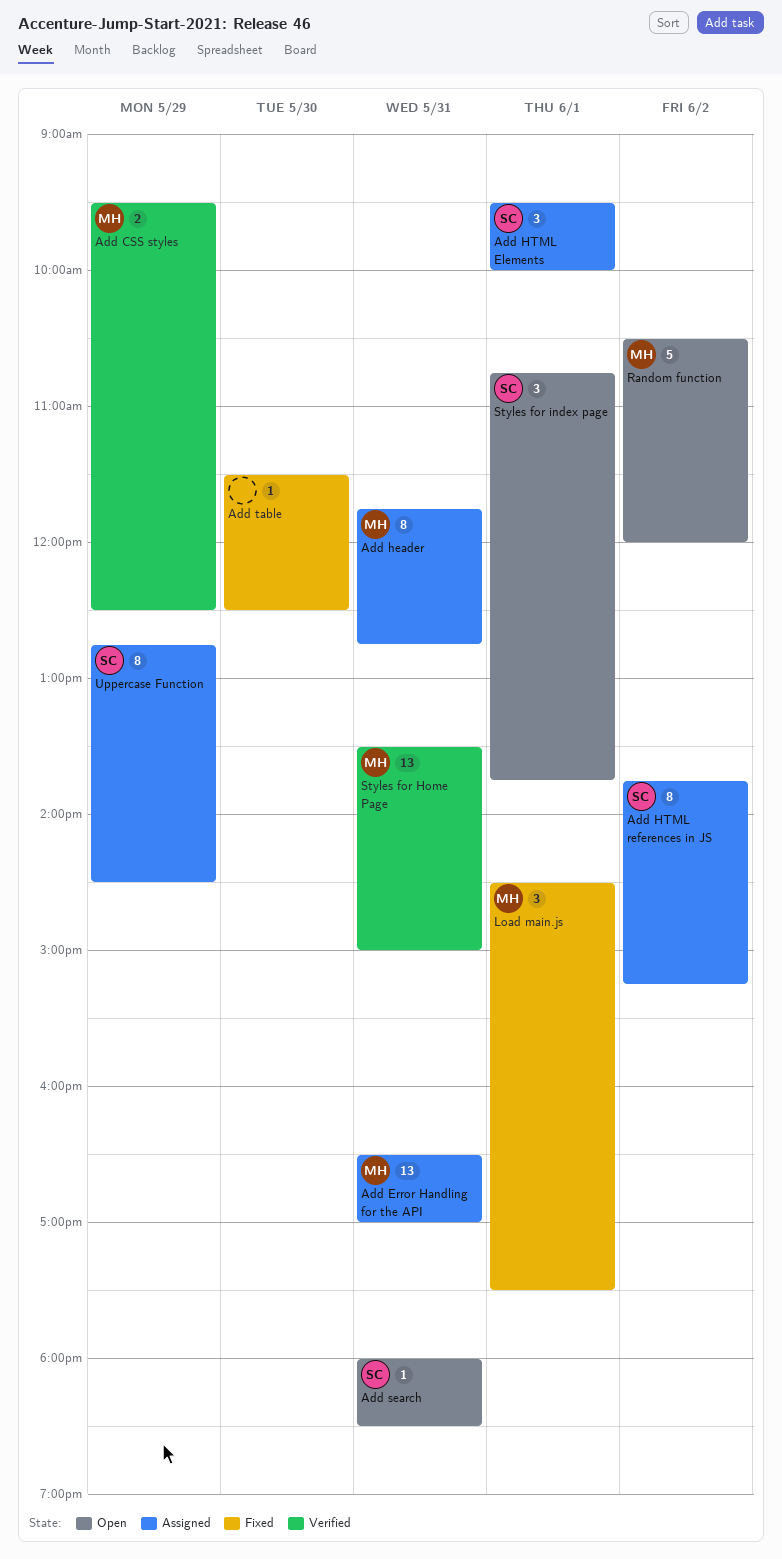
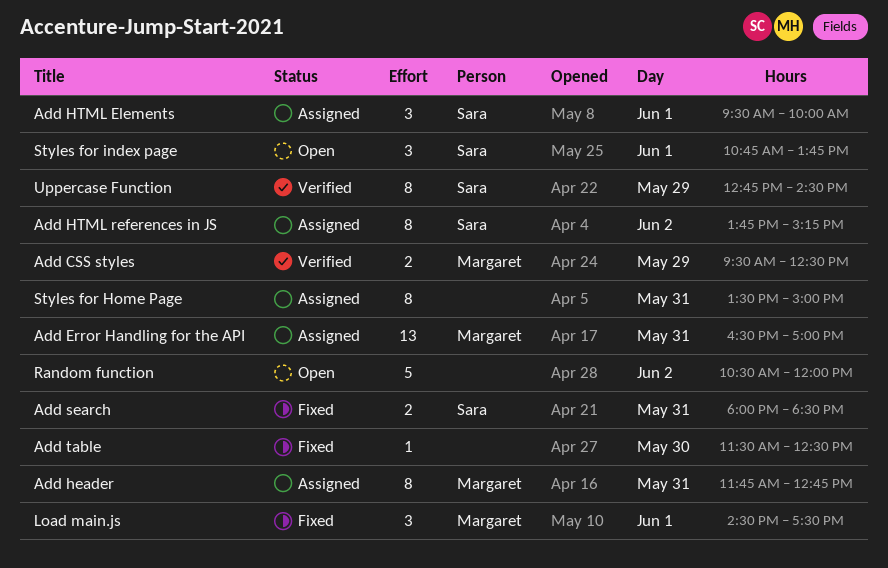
Add search, status: Open -> Fixed
Add search, estimate: 1 -> 2
Random function, owner: Margaret -> none
Styles for Home Page, status: Verified -> Assigned
Styles for Home Page, owner: Margaret -> none
Styles for Home Page, estimate: 13 -> 8
Uppercase Function, status: Assigned -> Verified

